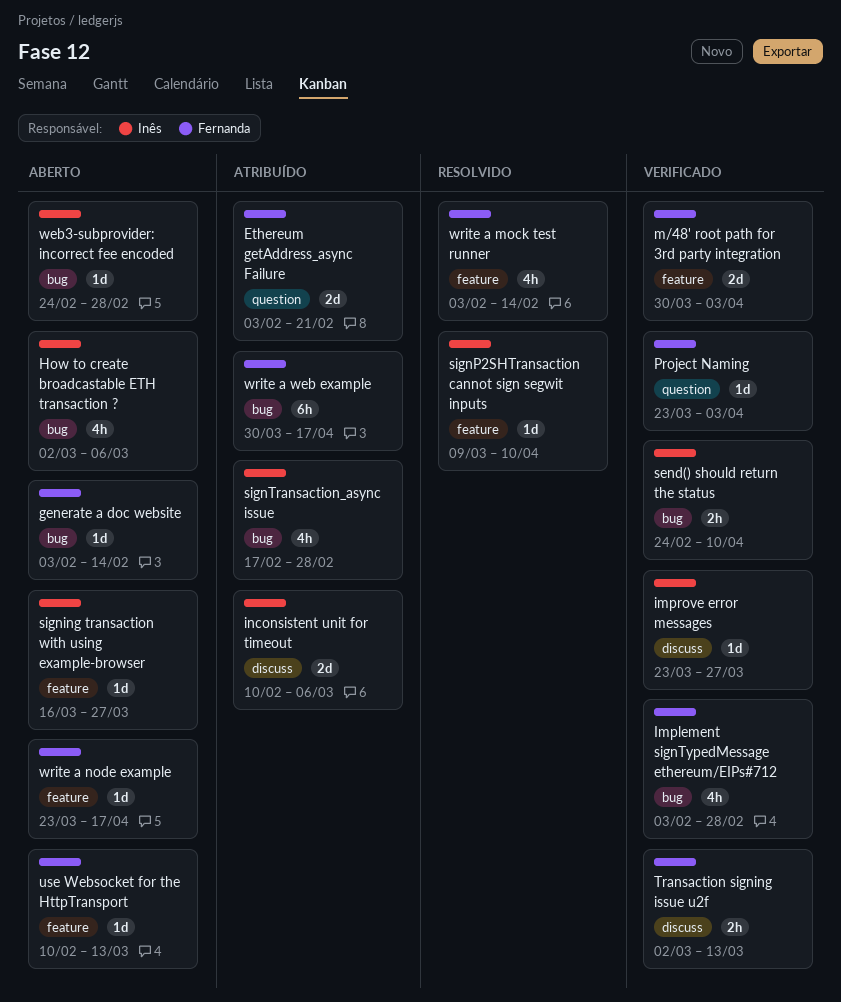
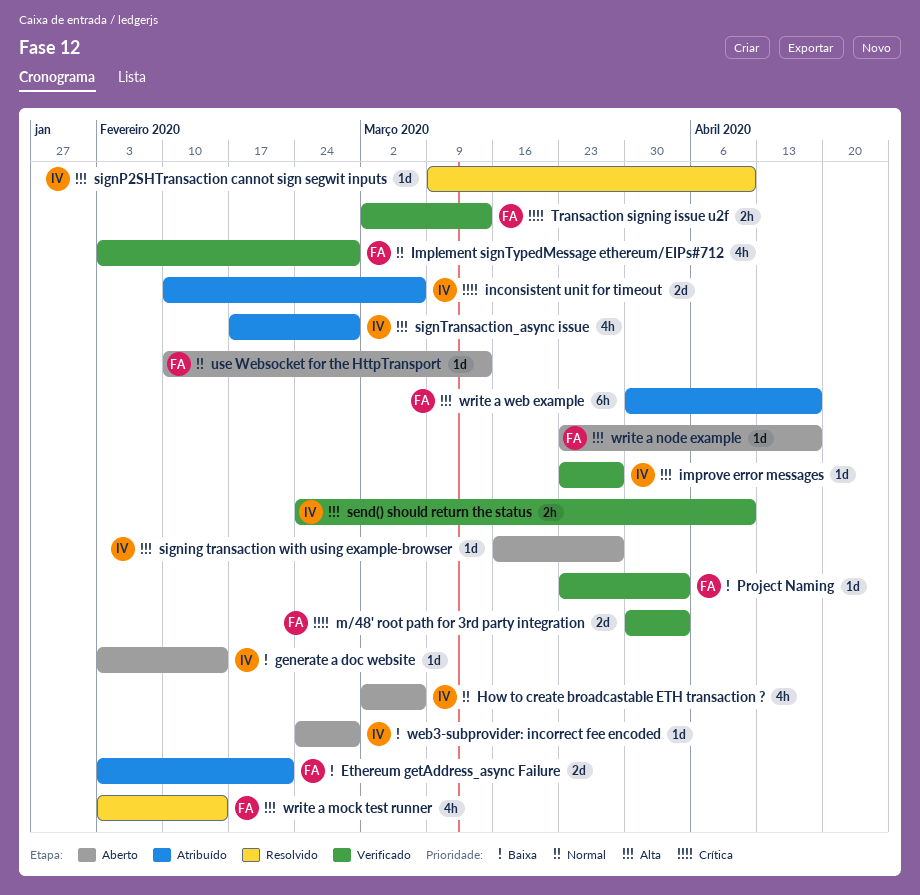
generate a doc website, owner: Fernanda -> Inês

